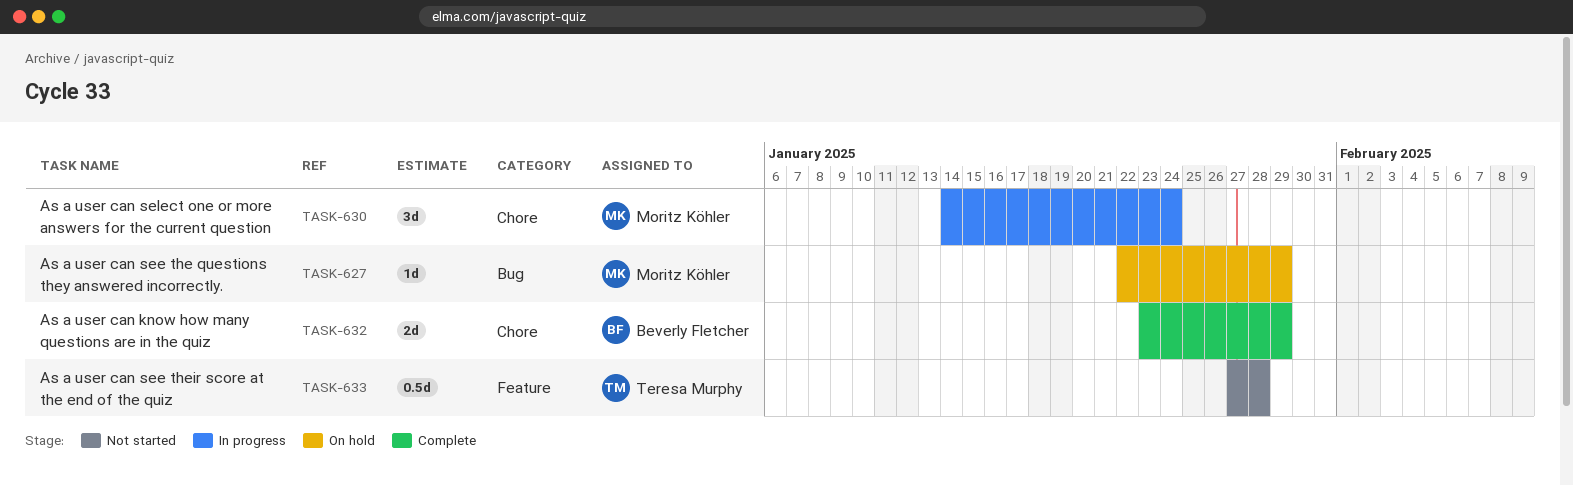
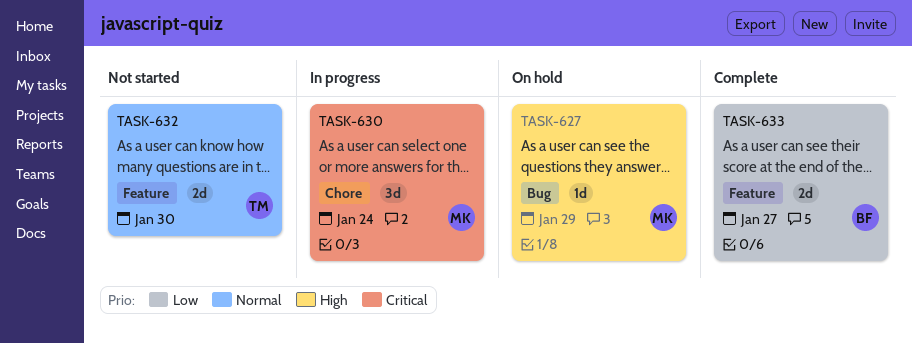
TASK-632, status: Complete -> Not started
TASK-632, owner: Beverly Fletcher -> Teresa Murphy
TASK-632, label: Chore -> Feature
TASK-632, due: Jan 29 -> Jan 30
TASK-633, status: Not started -> Complete
TASK-633, owner: Teresa Murphy -> Beverly Fletcher
TASK-633, estimate: 0.5d -> 2d
TASK-633, due: Jan 28 -> Jan 27

